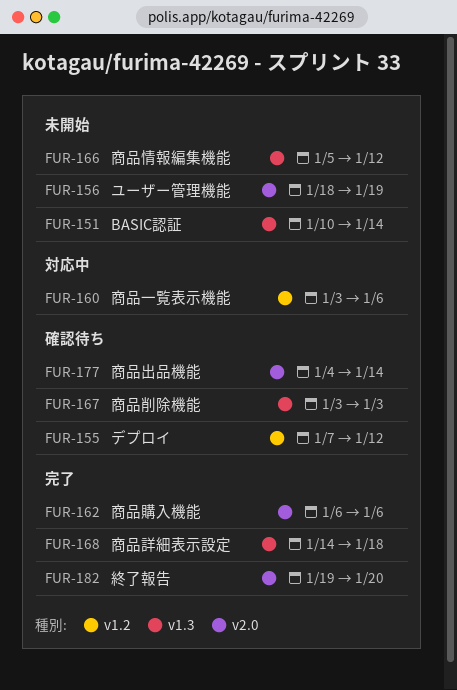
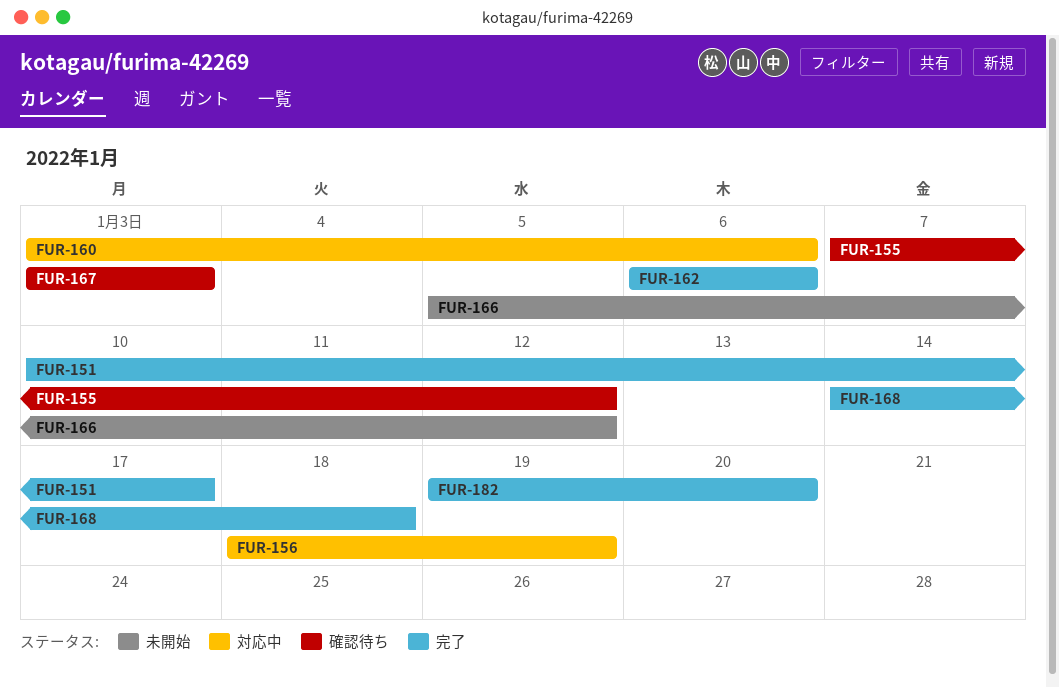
FUR-151, status: 未開始 -> 完了
FUR-151, due: Jan 14 -> Jan 17
FUR-156, status: 未開始 -> 対応中
FUR-177: present -> none

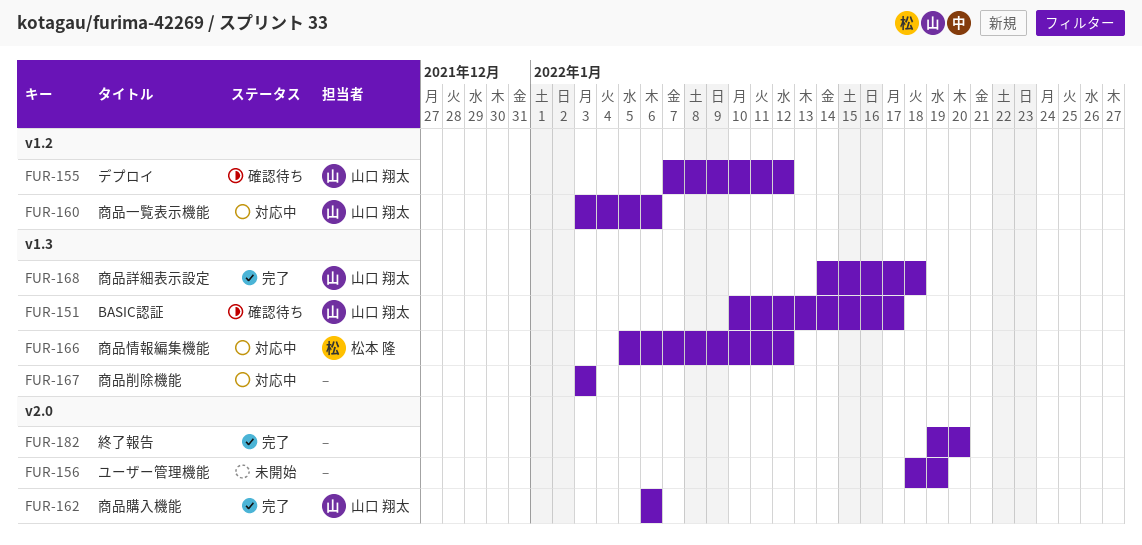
FUR-151, status: 完了 -> 確認待ち
FUR-156, status: 対応中 -> 未開始
FUR-166, status: 未開始 -> 対応中
FUR-167, status: 確認待ち -> 対応中

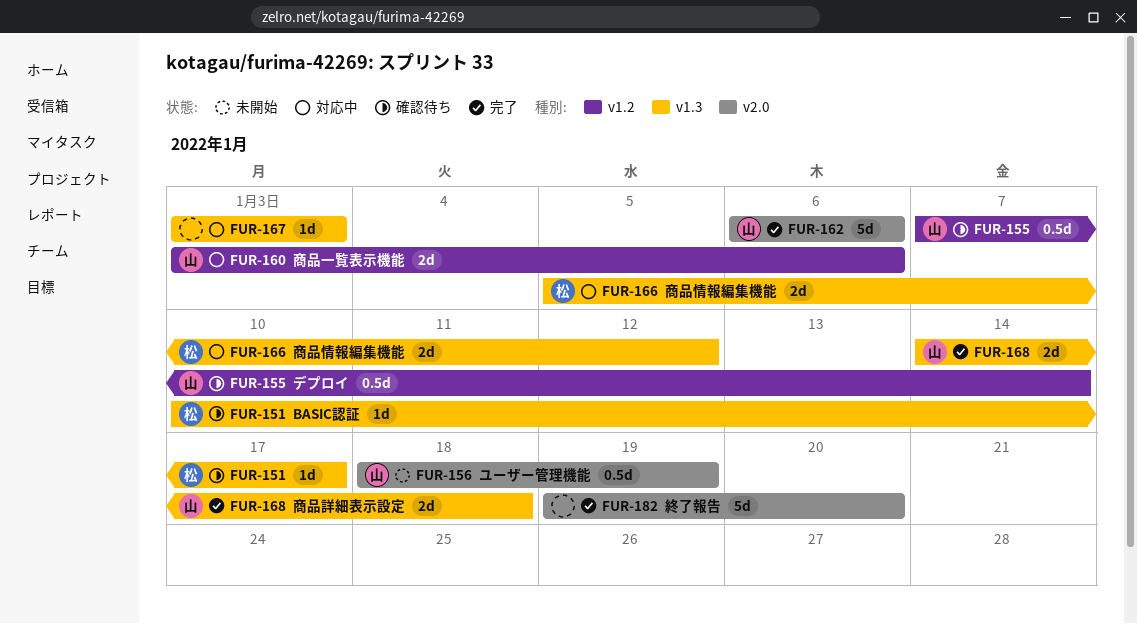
FUR-151, owner: 山口 翔太 -> 松本 隆
FUR-155, due: Jan 12 -> Jan 14
FUR-156, owner: none -> 山口 翔太

